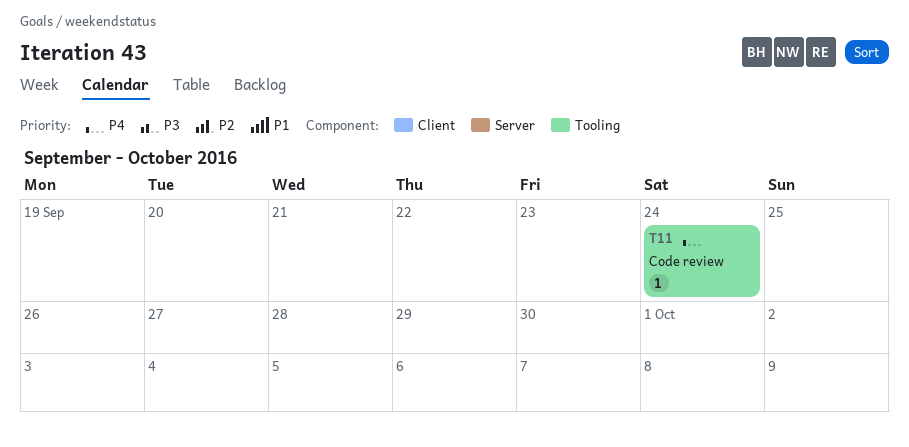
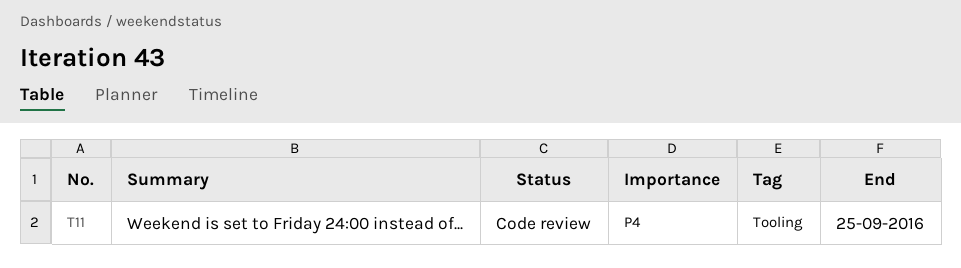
T11, due: Sep 24 -> Sep 25

